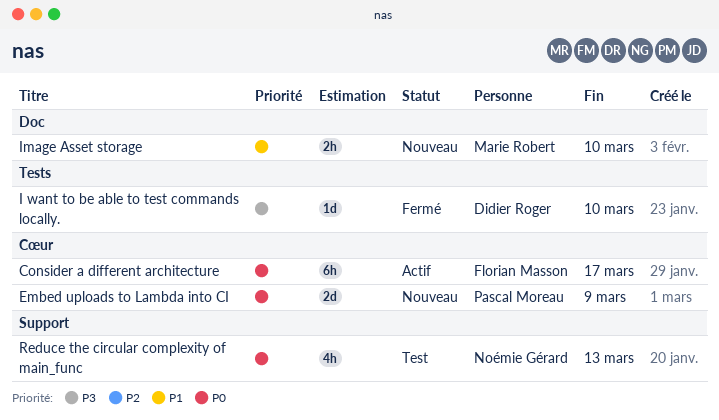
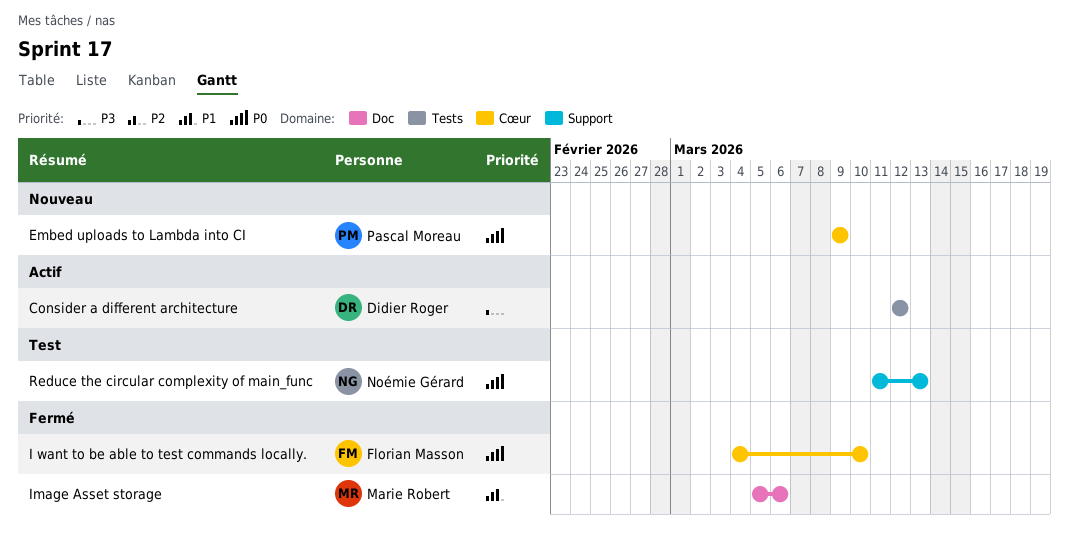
Consider a different architecture, owner: Florian Masson -> Didier Roger
Consider a different architecture, priority: P0 -> P3
Consider a different architecture, label: Cœur -> Tests
Consider a different architecture, due: Mar 17 -> Mar 12
I want to be able to test commands locally., owner: Didier Roger -> Florian Masson
I want to be able to test commands locally., priority: P3 -> P0
I want to be able to test commands locally., label: Tests -> Cœur
Image Asset storage, status: Nouveau -> Fermé
Image Asset storage, due: Mar 10 -> Mar 6

